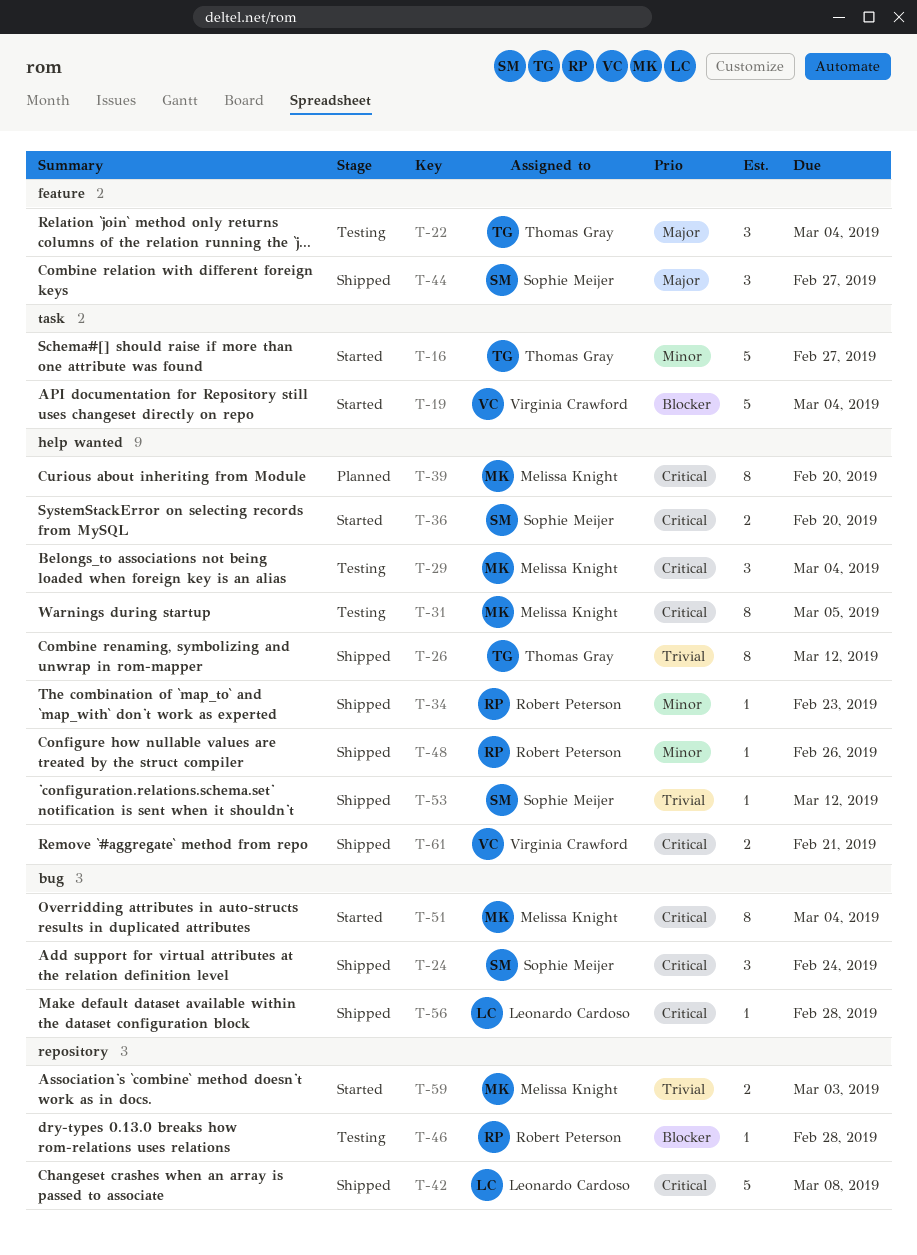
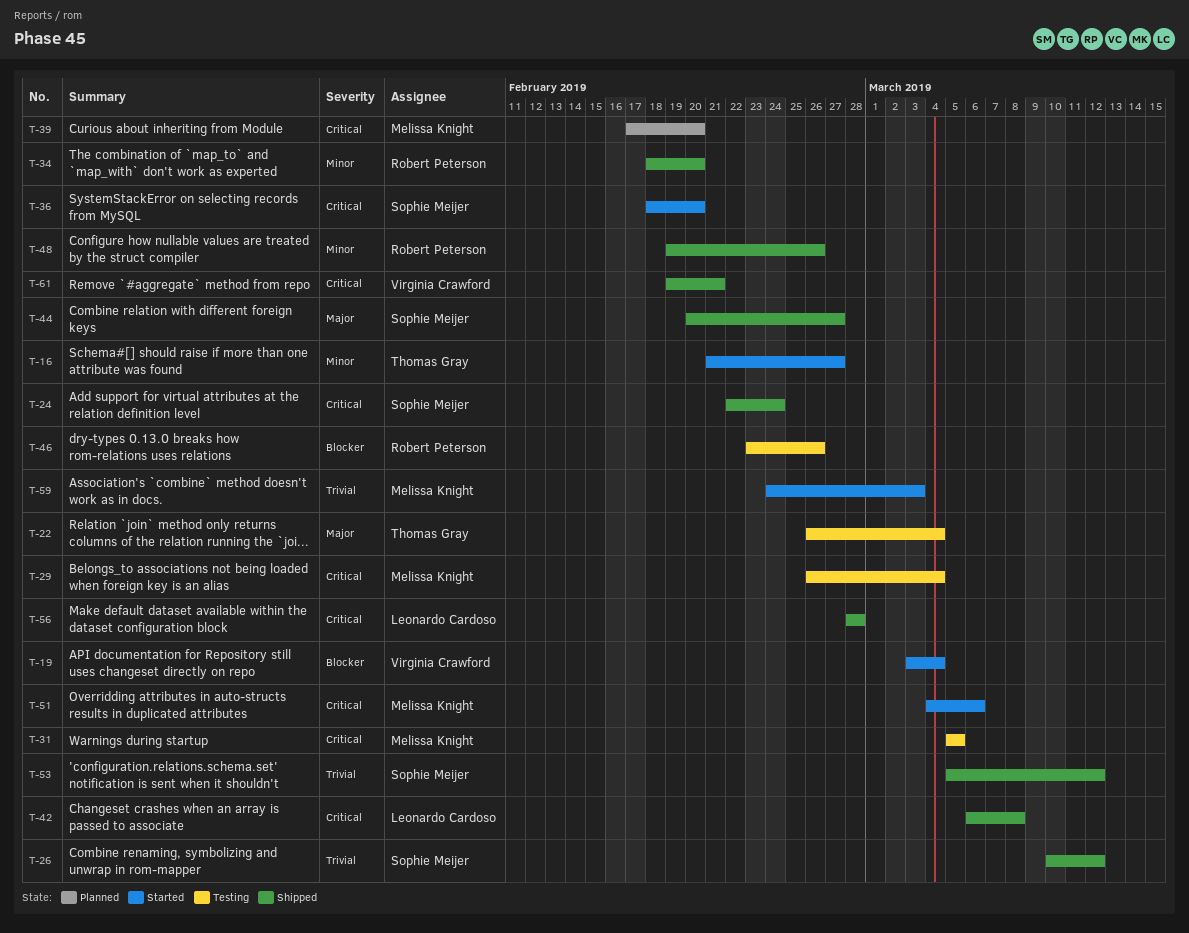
T-26, owner: Thomas Gray -> Sophie Meijer
T-34, due: Feb 23 -> Feb 20
T-46, due: Feb 28 -> Feb 26
T-51, due: Mar 4 -> Mar 6

